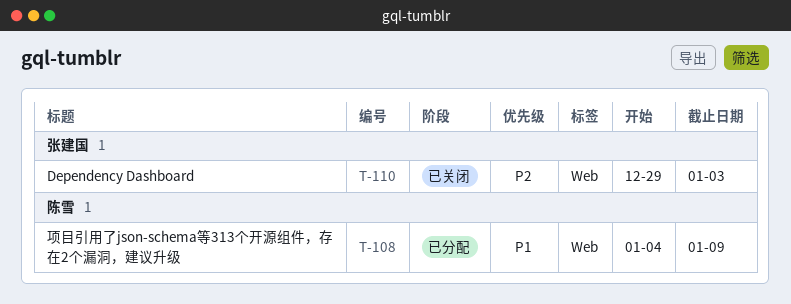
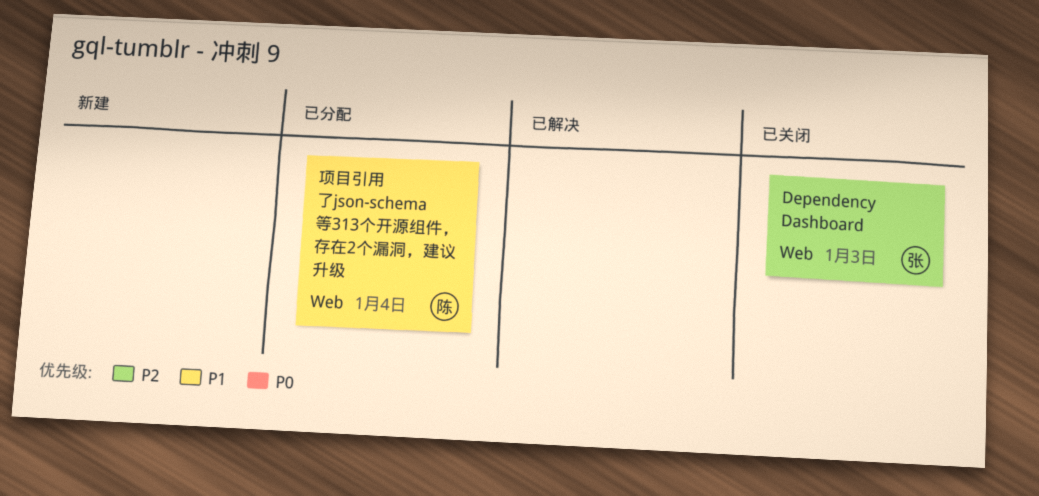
项目引用了json-schema等313个开源组件，存在2个漏洞，建议升级, due: Jan 9 -> Jan 4

